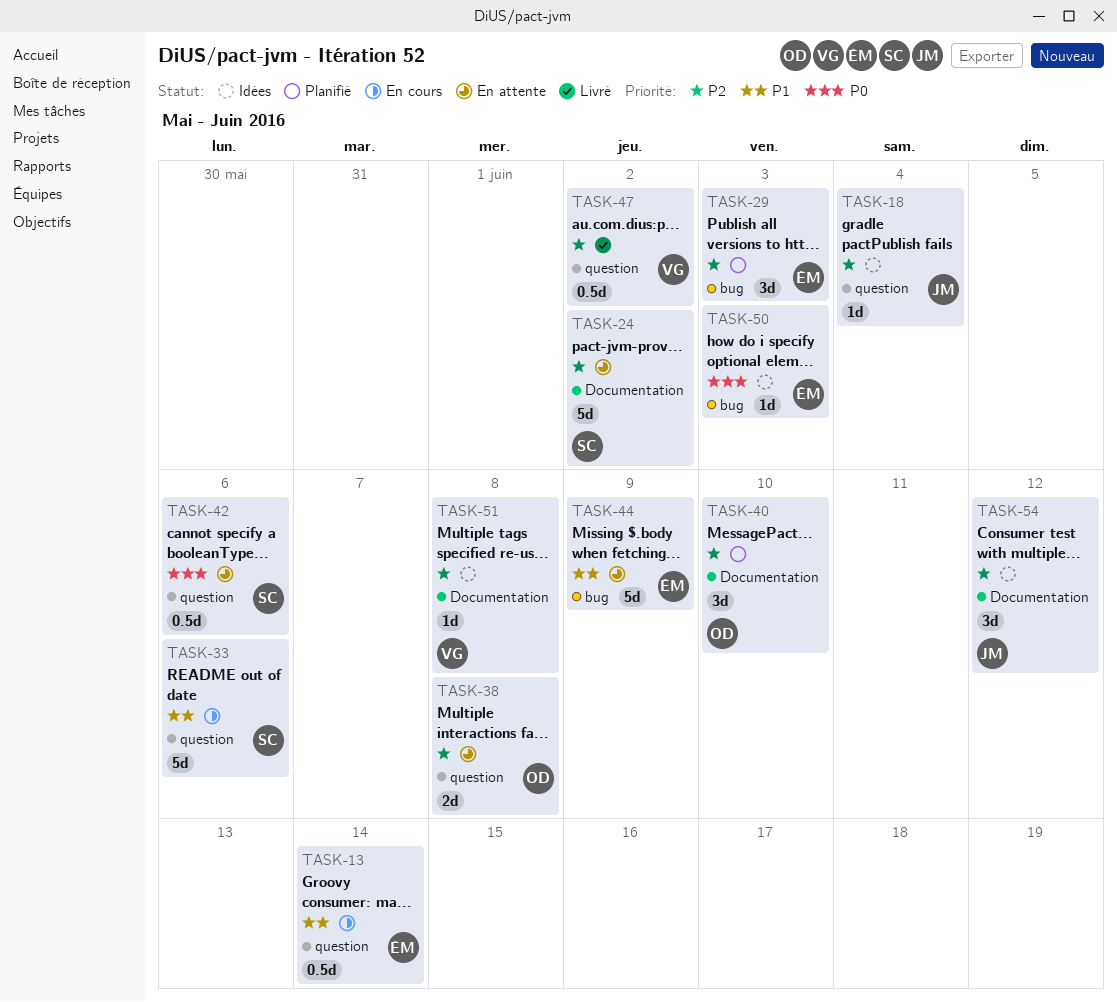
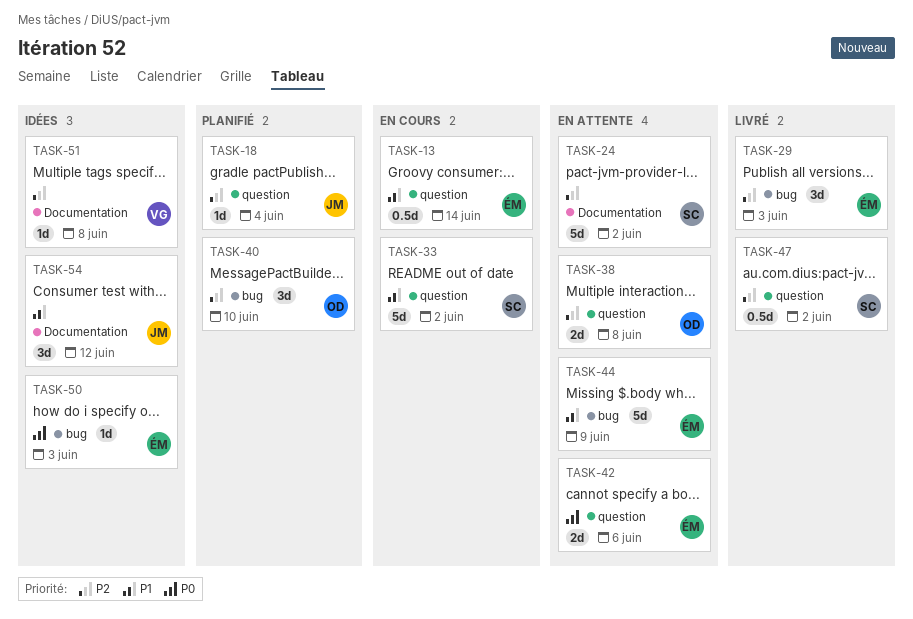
TASK-18, status: Idées -> Planifié
TASK-29, status: Planifié -> Livré
TASK-33, due: Jun 6 -> Jun 2
TASK-40, label: Documentation -> bug
TASK-42, owner: SC -> ÉM
TASK-42, estimate: 0.5d -> 2d
TASK-47, owner: VG -> SC
TASK-54, priority: P2 -> P1

